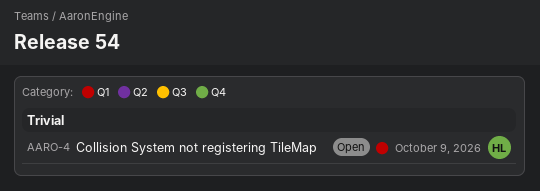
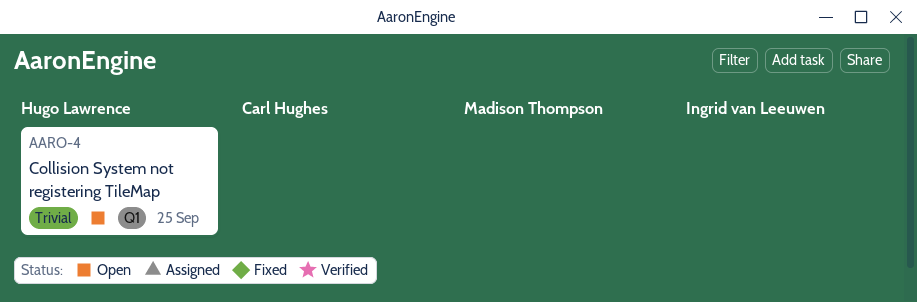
AARO-4, due: Oct 9 -> Sep 25

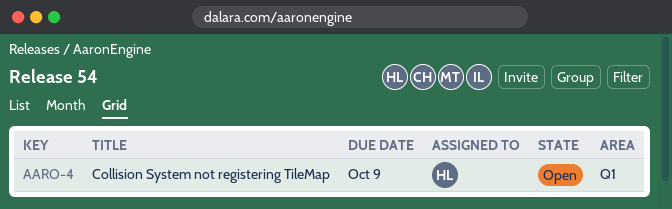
AARO-4, due: Sep 25 -> Oct 9

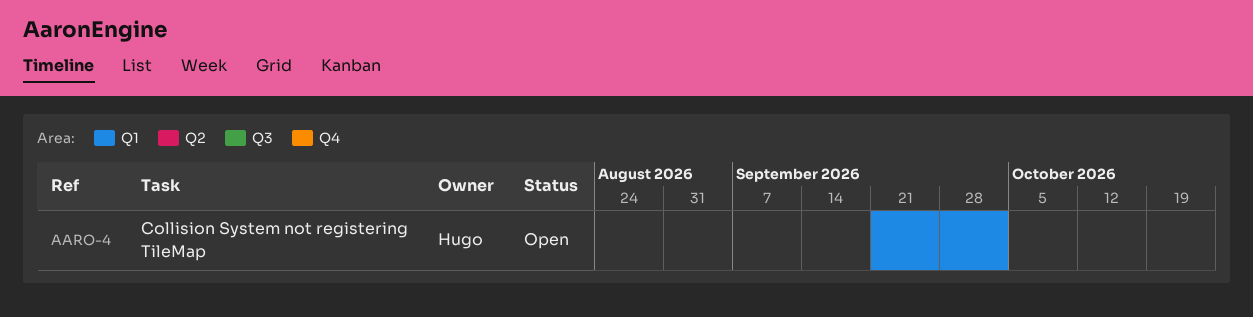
AARO-4, due: Oct 9 -> Oct 2

